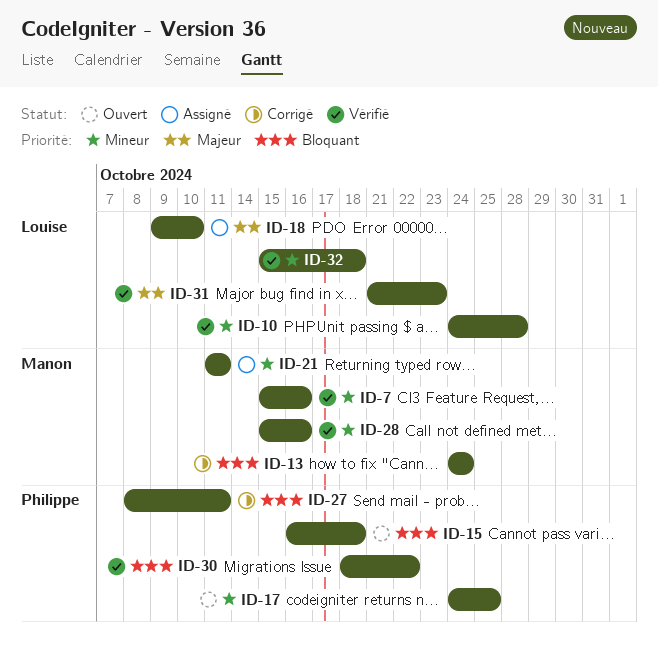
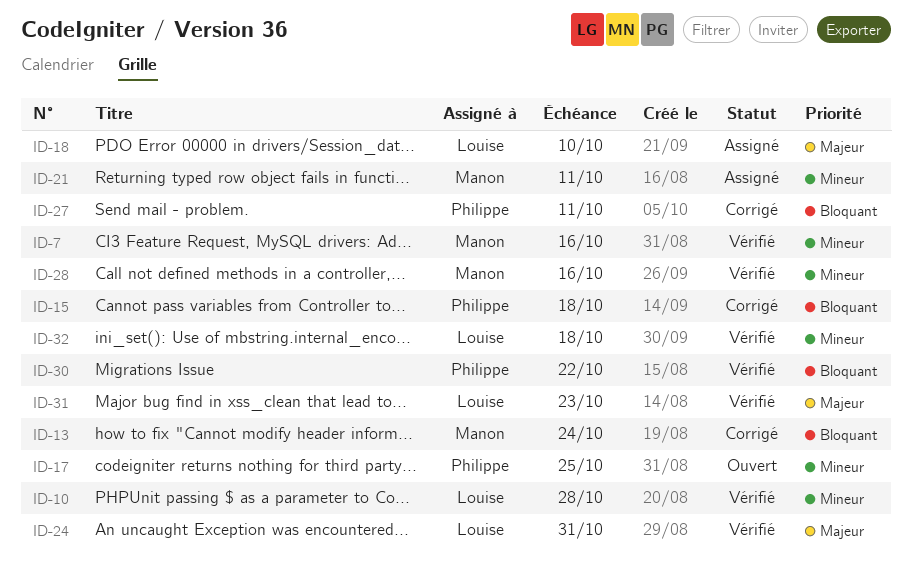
ID-15, status: Ouvert -> Corrigé
ID-24: none -> present

